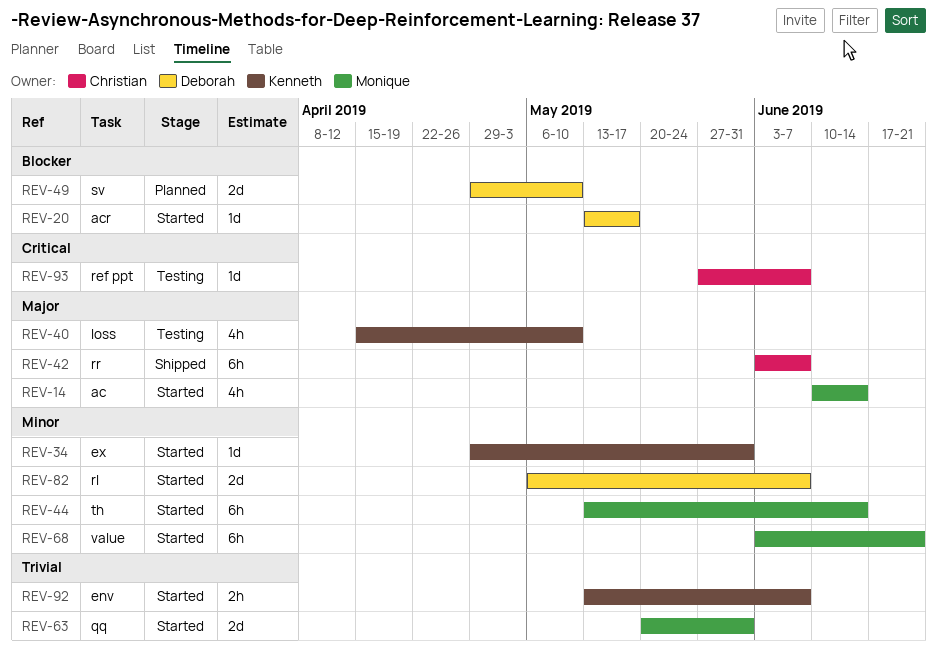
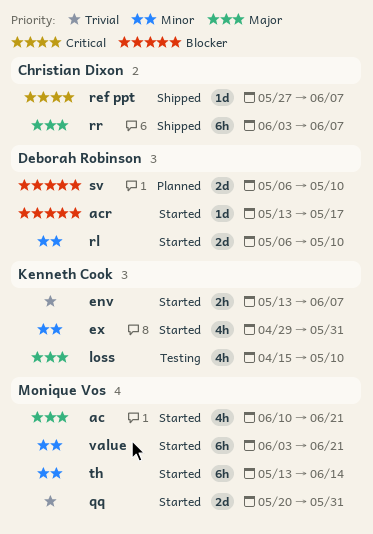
ac, due: Jun 14 -> Jun 21
ex, estimate: 1d -> 4h
ref ppt, status: Testing -> Shipped
rl, due: Jun 7 -> May 10
sv, start: Apr 29 -> May 6

